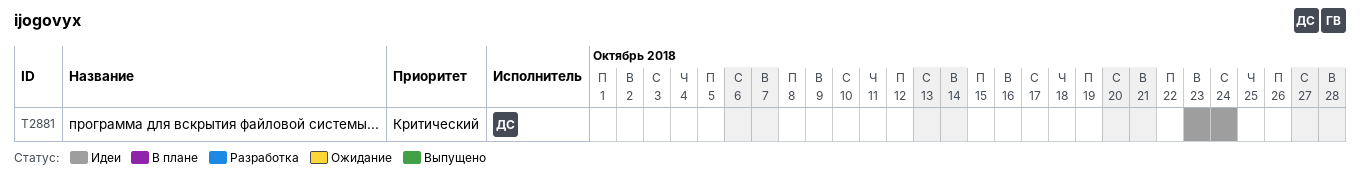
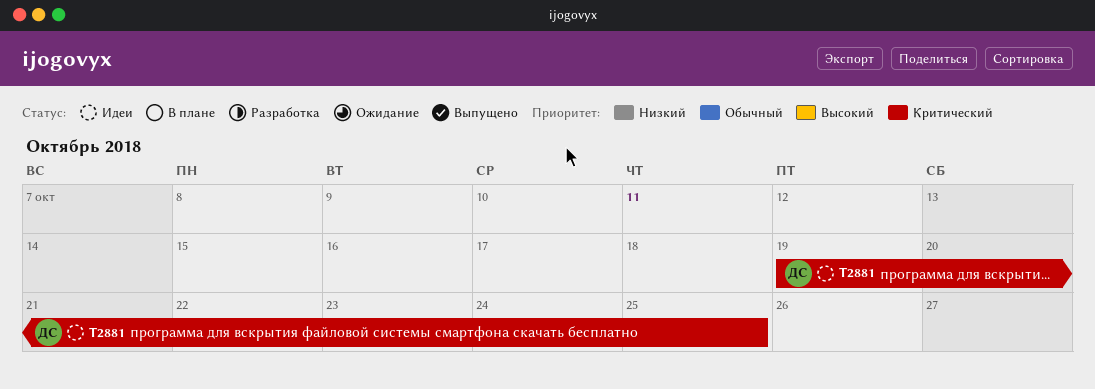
T2881, start: Oct 23 -> Oct 19
T2881, due: Oct 24 -> Oct 25

